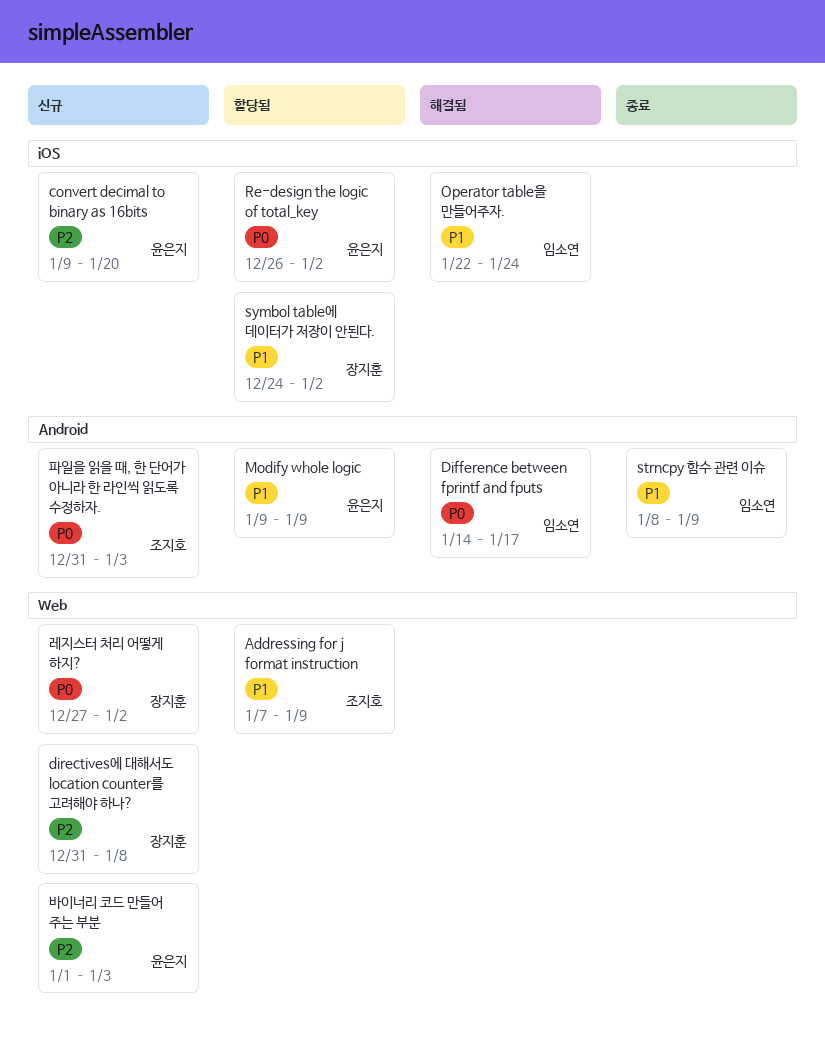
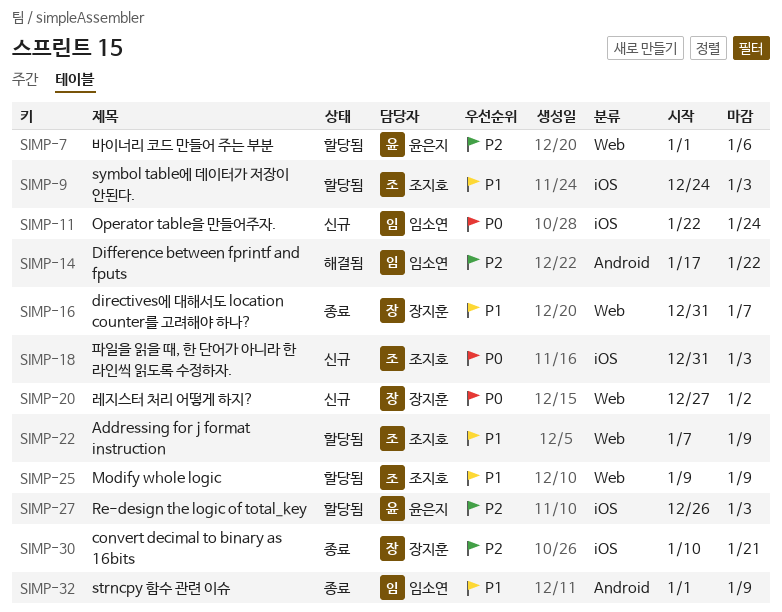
convert decimal to binary as 16bits, status: 신규 -> 종료
convert decimal to binary as 16bits, owner: 윤은지 -> 장지훈
convert decimal to binary as 16bits, start: Jan 9 -> Jan 10
convert decimal to binary as 16bits, due: Jan 20 -> Jan 21
Difference between fprintf and fputs, priority: P0 -> P2
Difference between fprintf and fputs, start: Jan 14 -> Jan 17
Difference between fprintf and fputs, due: Jan 17 -> Jan 22
directives에 대해서도 location counter를 고려해야 하나?, status: 신규 -> 종료
directives에 대해서도 location counter를 고려해야 하나?, priority: P2 -> P1
directives에 대해서도 location counter를 고려해야 하나?, due: Jan 8 -> Jan 7
Modify whole logic, owner: 윤은지 -> 조지호
Modify whole logic, label: Android -> Web
Operator table을 만들어주자., status: 해결됨 -> 신규
Operator table을 만들어주자., priority: P1 -> P0
Re-design the logic of total_key, priority: P0 -> P2
Re-design the logic of total_key, due: Jan 2 -> Jan 3
strncpy 함수 관련 이슈, start: Jan 8 -> Jan 1
symbol table에 데이터가 저장이 안된다., owner: 장지훈 -> 조지호
symbol table에 데이터가 저장이 안된다., due: Jan 2 -> Jan 3
바이너리 코드 만들어 주는 부분, status: 신규 -> 할당됨
바이너리 코드 만들어 주는 부분, due: Jan 3 -> Jan 6
파일을 읽을 때, 한 단어가 아니라 한 라인씩 읽도록 수정하자., label: Android -> iOS

